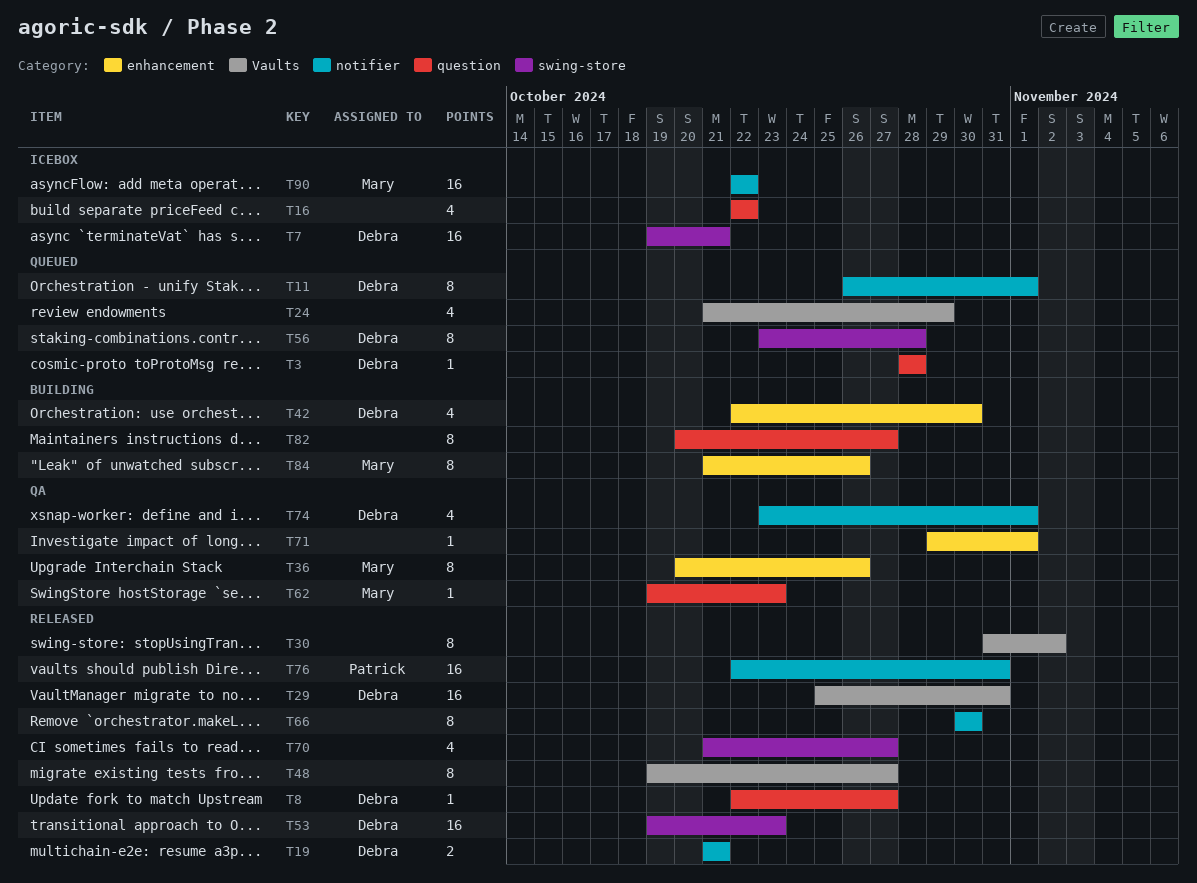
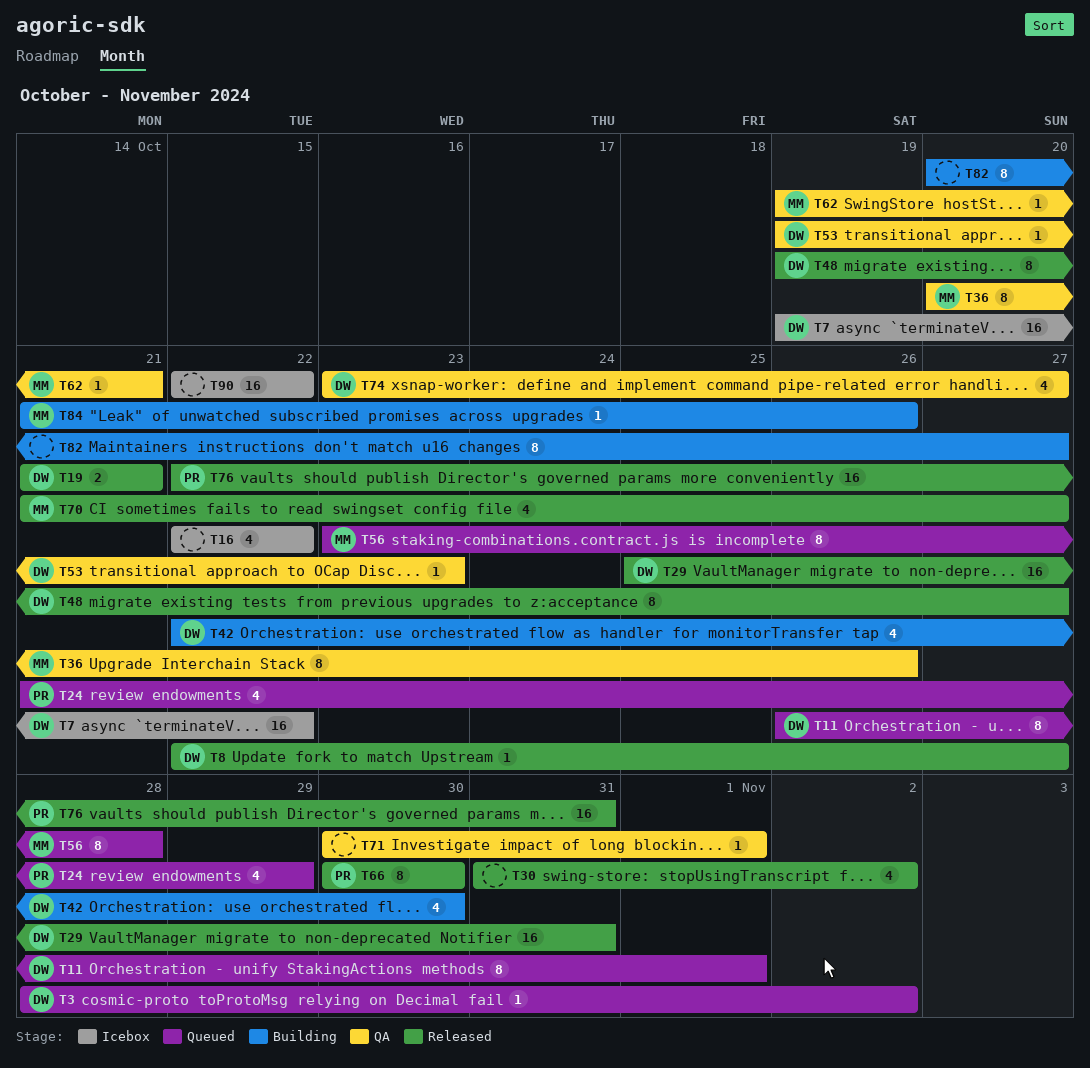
T3, due: Oct 28 -> Nov 2
T7, due: Oct 21 -> Oct 22
T24, owner: none -> Patrick
T30, estimate: 8 -> 4
T48, owner: none -> Debra
T53, status: Released -> QA
T53, estimate: 16 -> 1
T56, owner: Debra -> Mary
T62, due: Oct 23 -> Oct 21
T66, owner: none -> Patrick
T70, owner: none -> Mary
T71, start: Oct 29 -> Oct 30
T74, due: Nov 1 -> Oct 27
T84, estimate: 8 -> 1
T90, owner: Mary -> none

